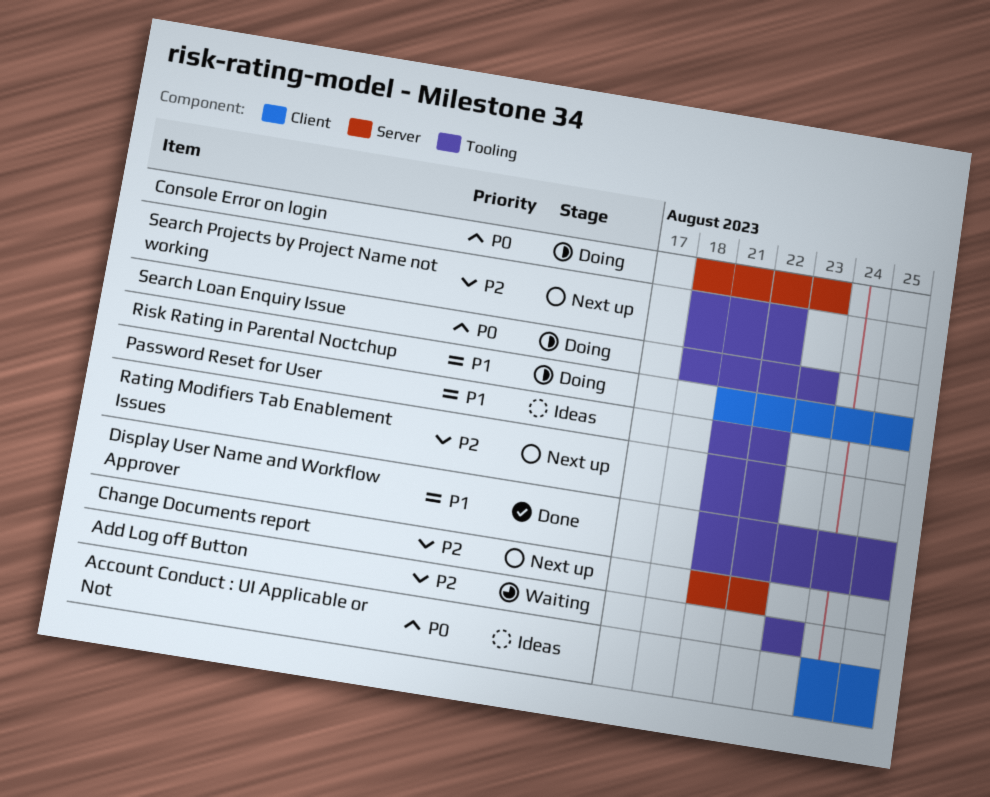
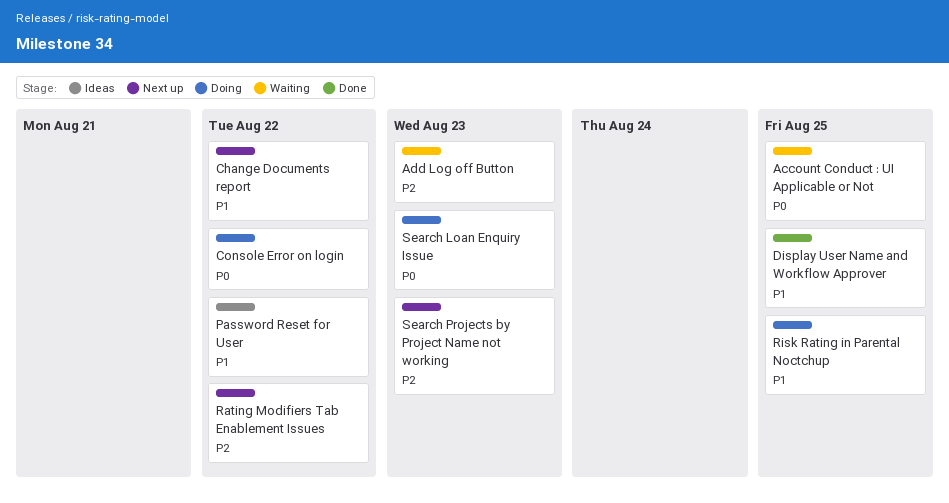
Account Conduct : UI Applicable or Not, status: Ideas -> Waiting
Change Documents report, priority: P2 -> P1
Console Error on login, due: Aug 23 -> Aug 22
Search Projects by Project Name not working, due: Aug 22 -> Aug 23

